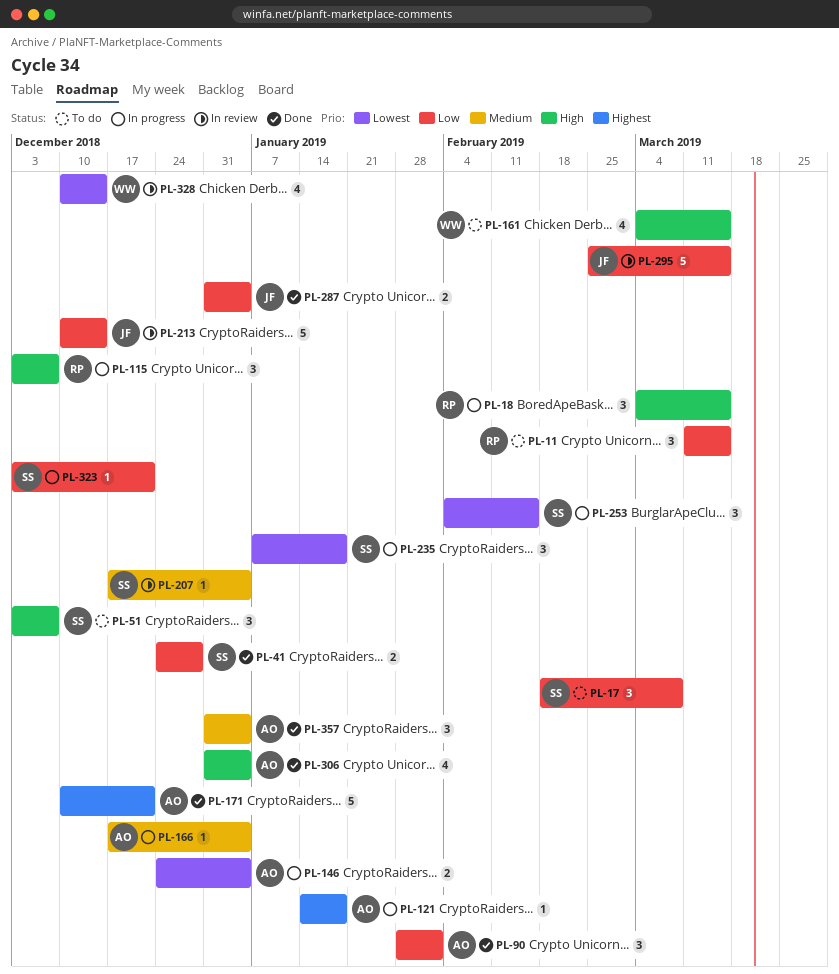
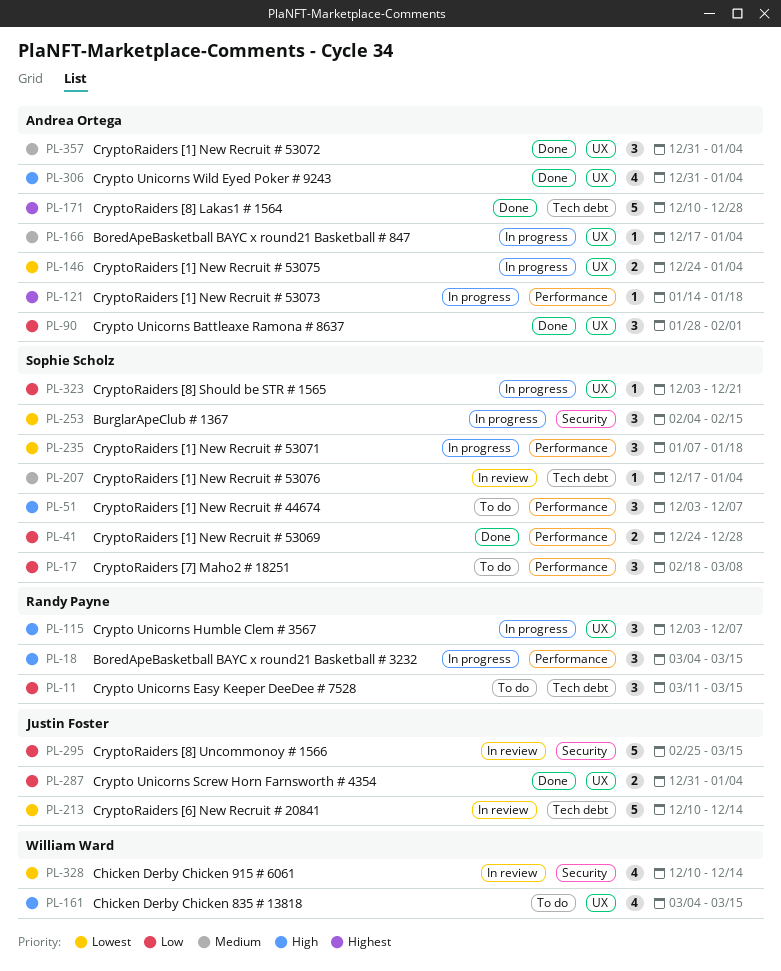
PL-171, due: Dec 21 -> Dec 28
PL-213, priority: Low -> Lowest

